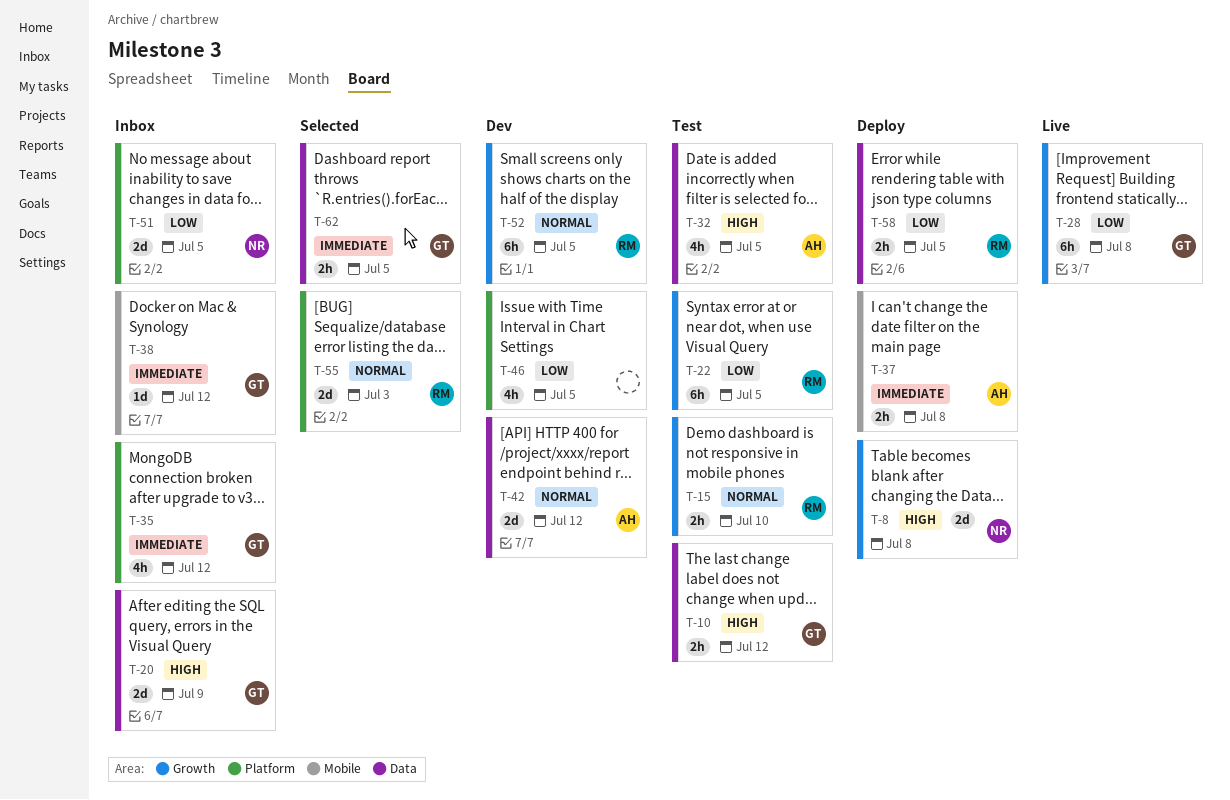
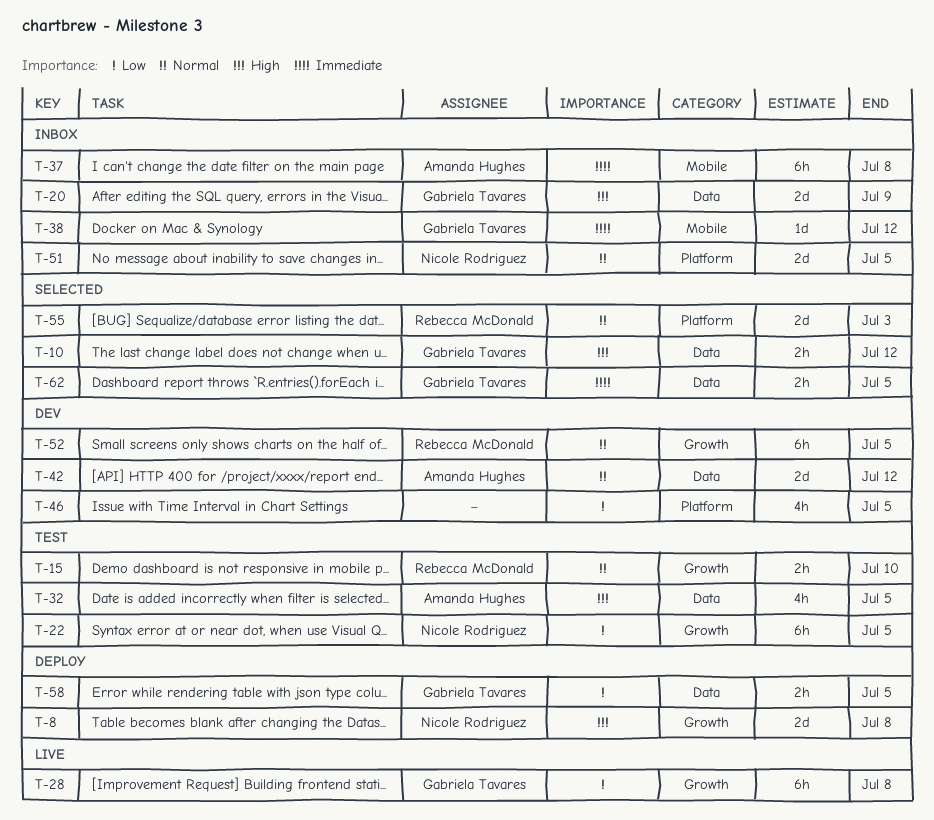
T-10, status: Test -> Selected
T-22, owner: Rebecca McDonald -> Nicole Rodriguez
T-35: present -> none
T-37, status: Deploy -> Inbox
T-37, estimate: 2h -> 6h
T-51, priority: Low -> Normal
T-58, owner: Rebecca McDonald -> Gabriela Tavares

